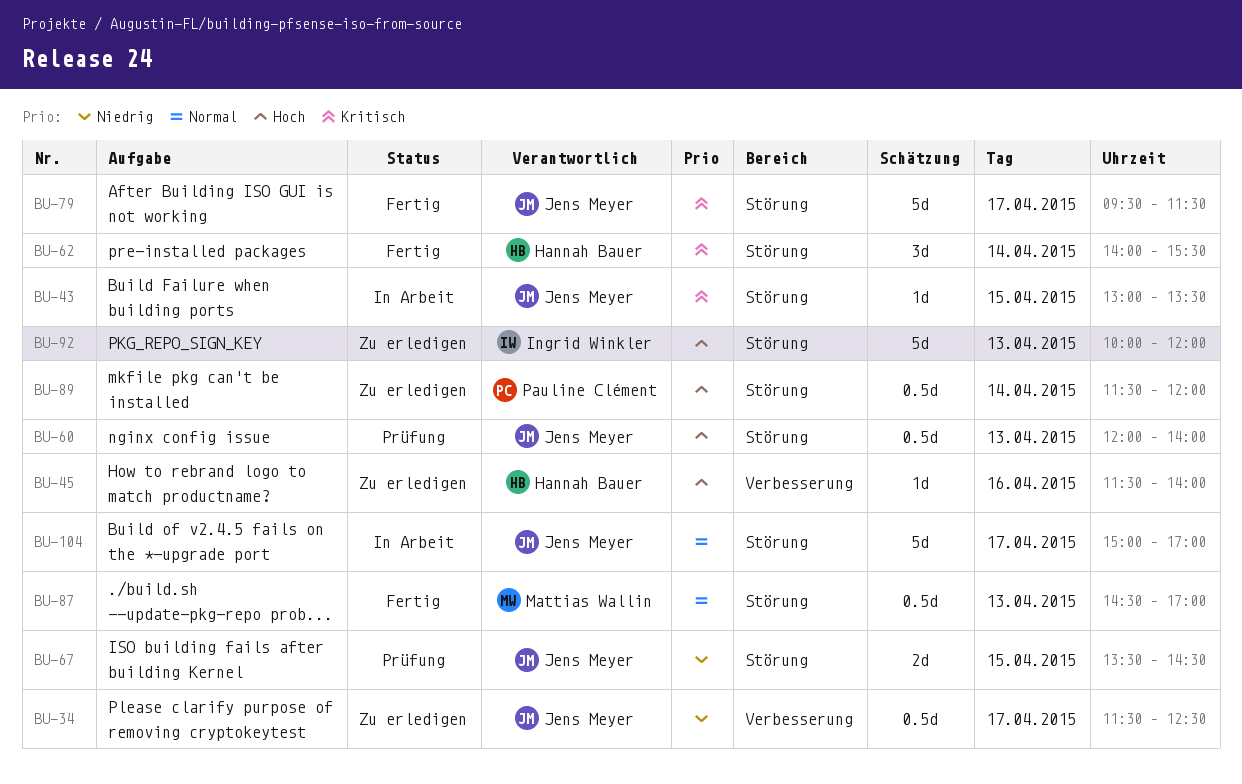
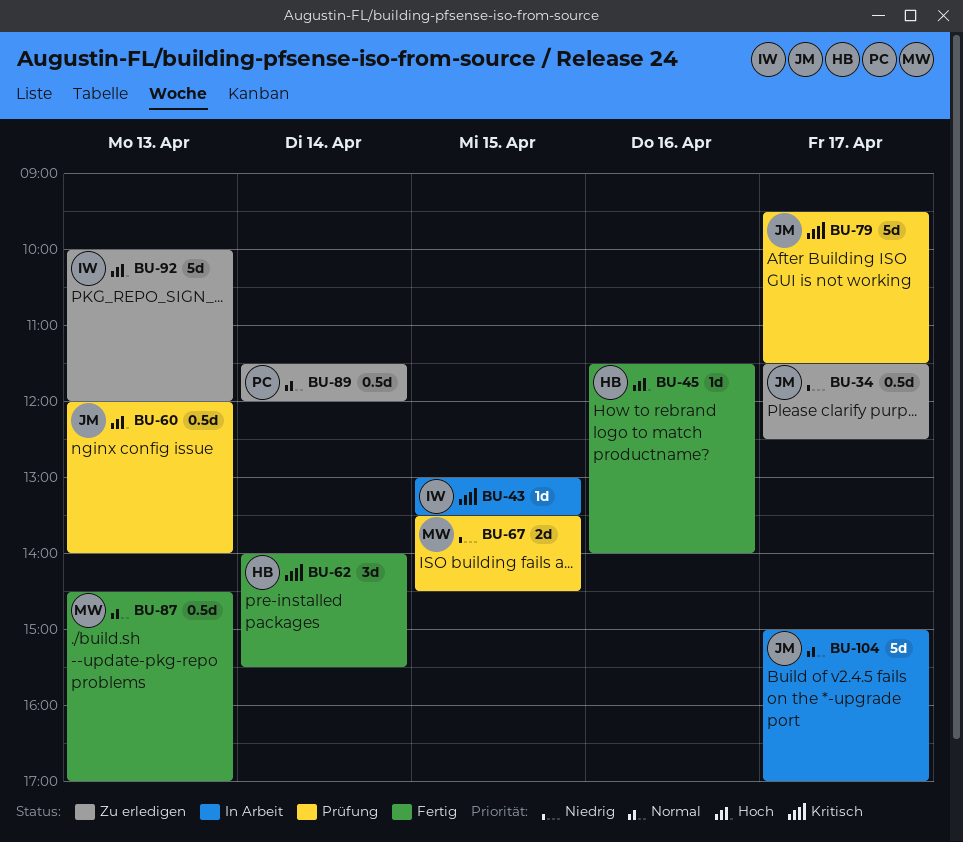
BU-43, owner: Jens Meyer -> Ingrid Winkler
BU-45, status: Zu erledigen -> Fertig
BU-67, owner: Jens Meyer -> Mattias Wallin
BU-79, status: Fertig -> Prüfung
BU-89, priority: Hoch -> Normal

